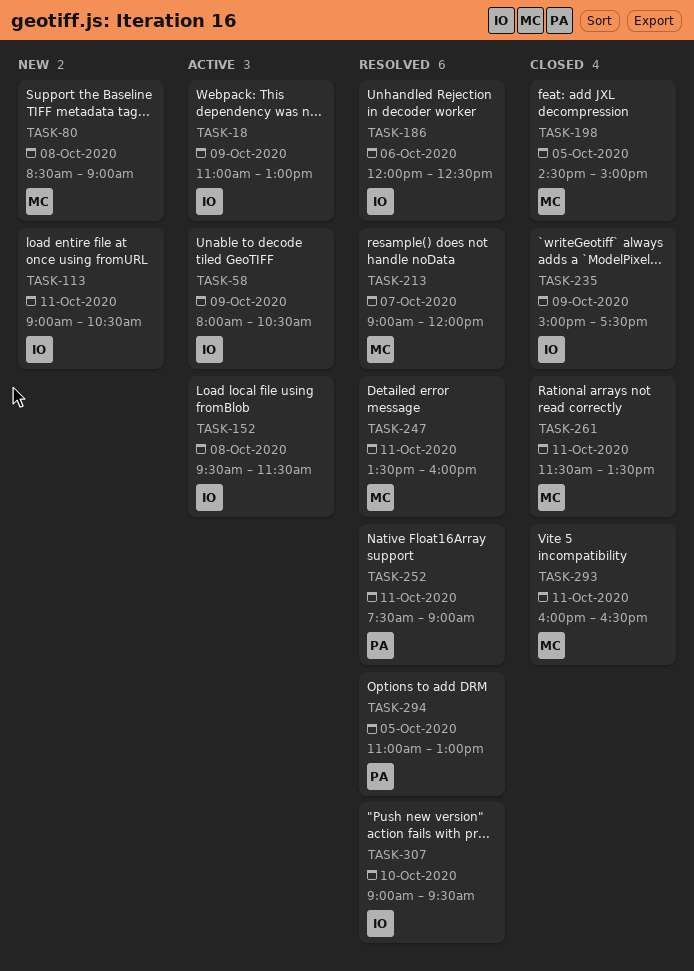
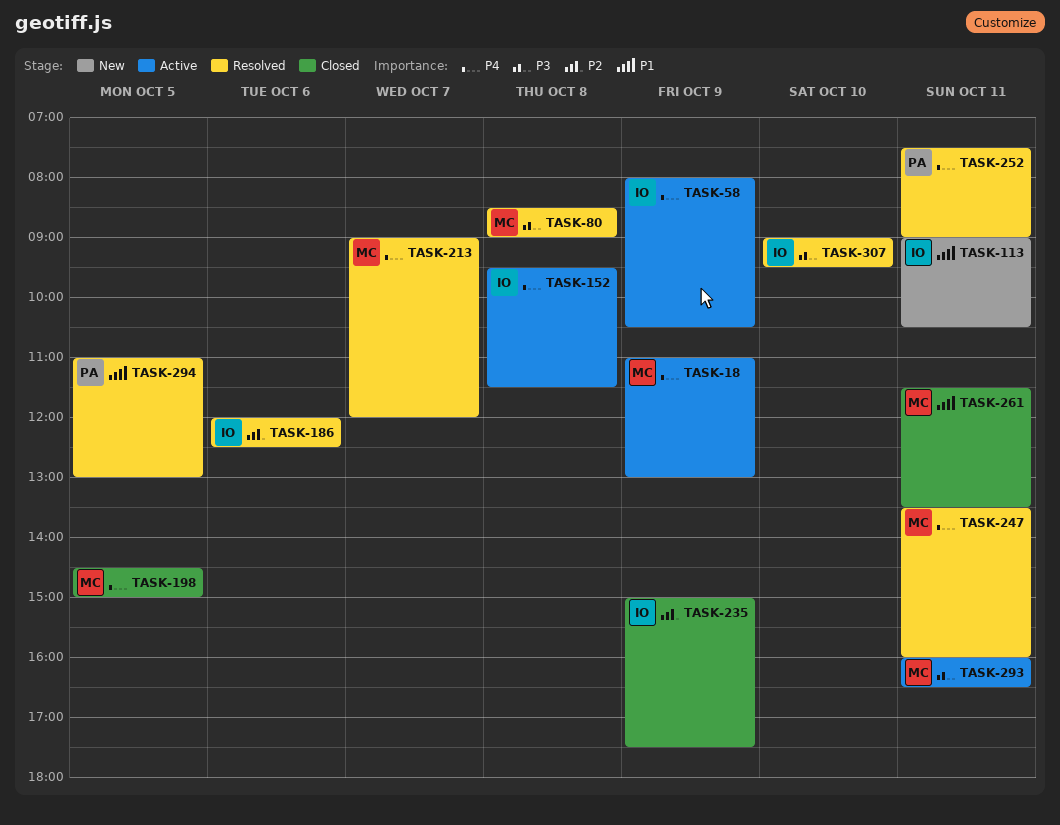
TASK-18, owner: IO -> MC
TASK-80, status: New -> Resolved
TASK-293, status: Closed -> Active

